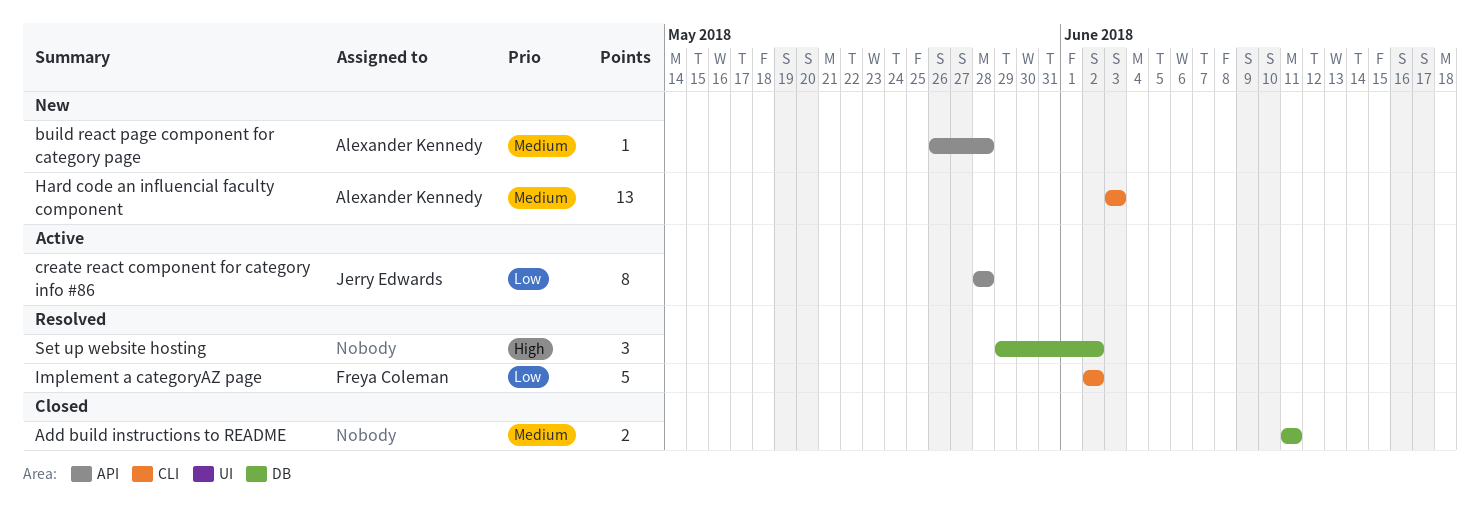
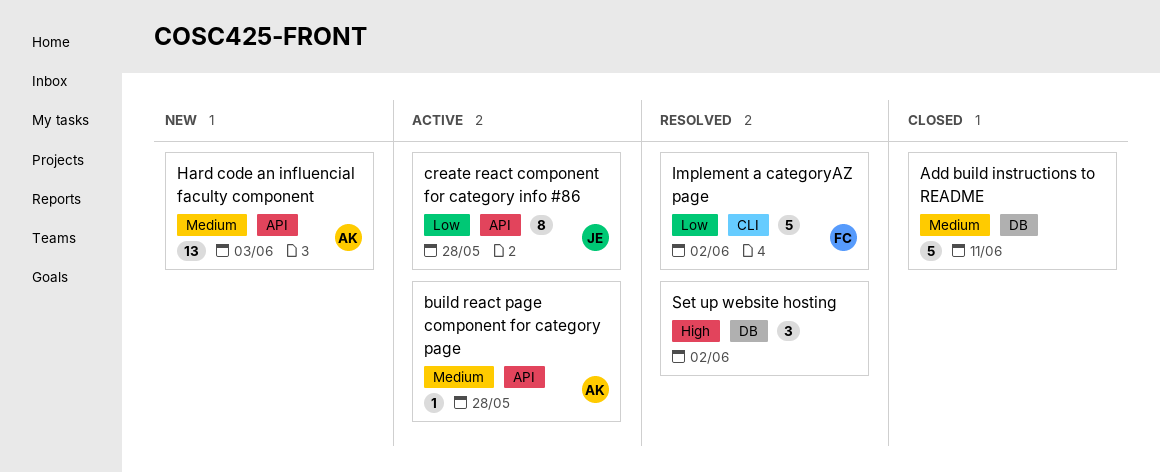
Add build instructions to README, estimate: 2 -> 5
build react page component for category page, status: New -> Active
Hard code an influencial faculty component, label: CLI -> API

